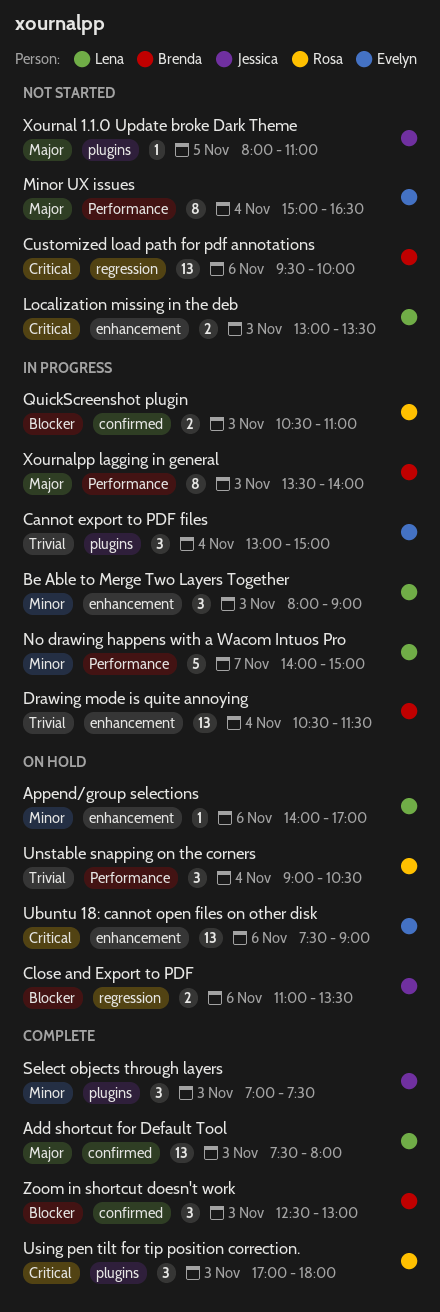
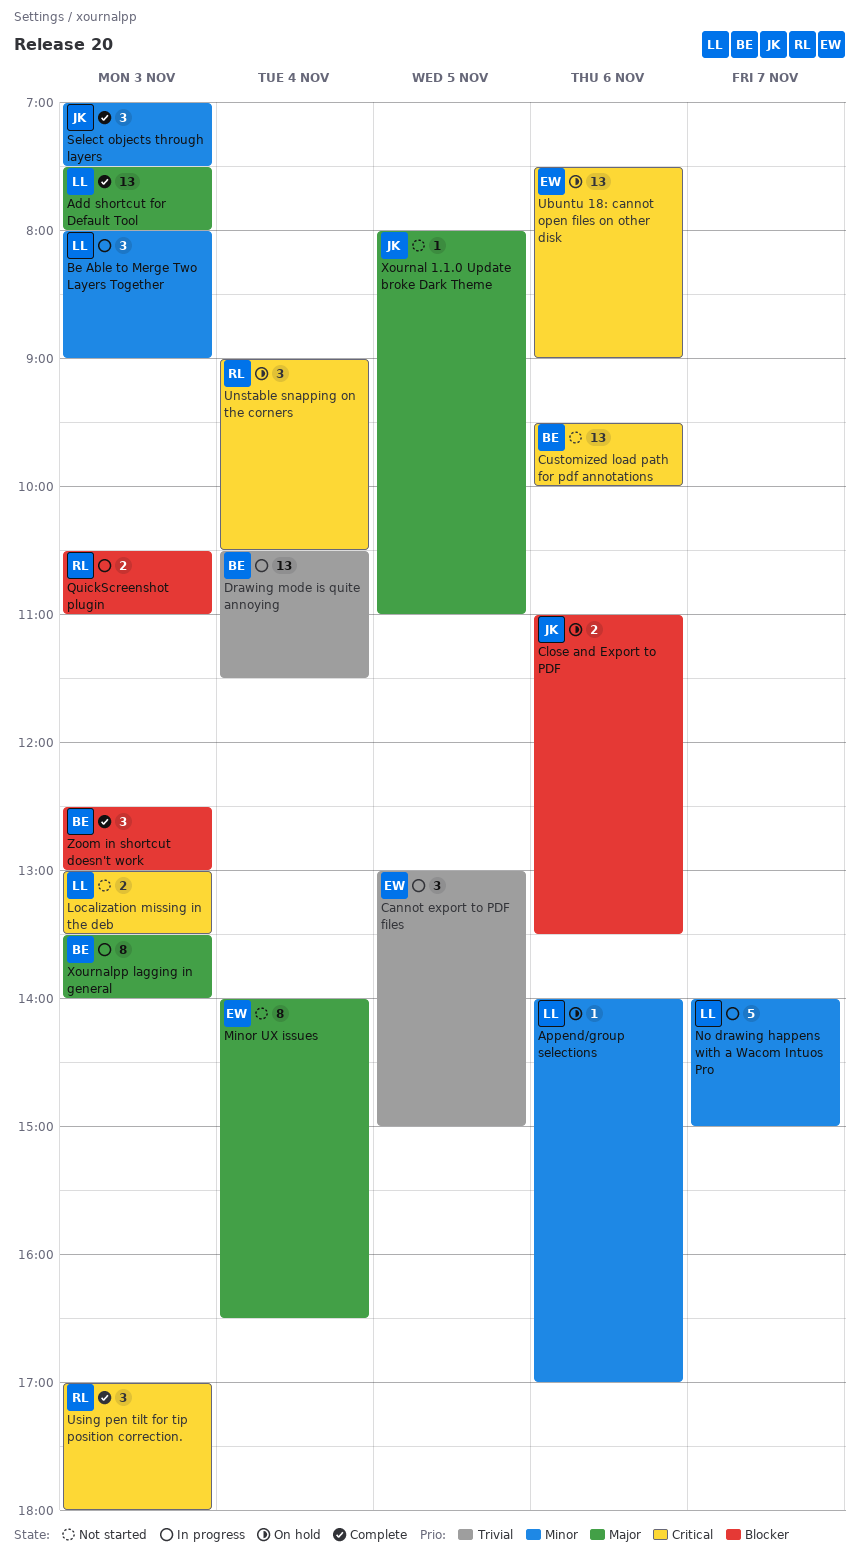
Cannot export to PDF files, day: Nov 4 -> Nov 5
Minor UX issues, begins: 15:00 -> 14:00
Unstable snapping on the corners, priority: Trivial -> Critical

